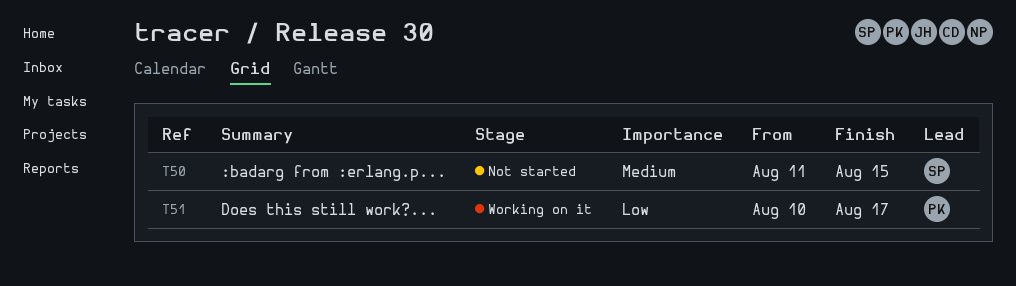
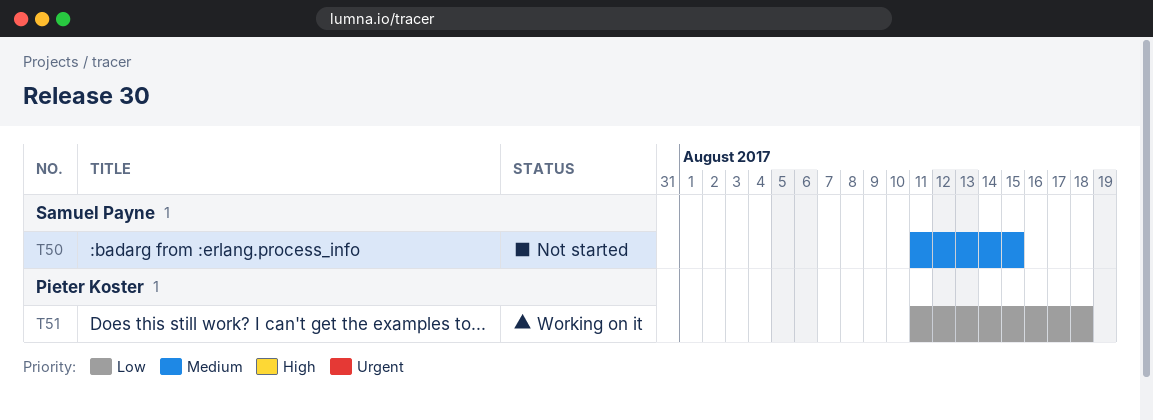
T51, start: Aug 10 -> Aug 11
T51, due: Aug 17 -> Aug 18

